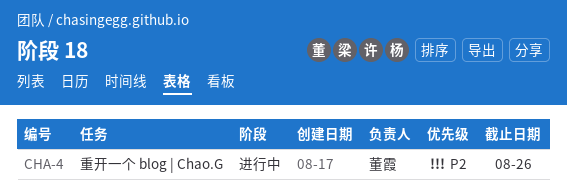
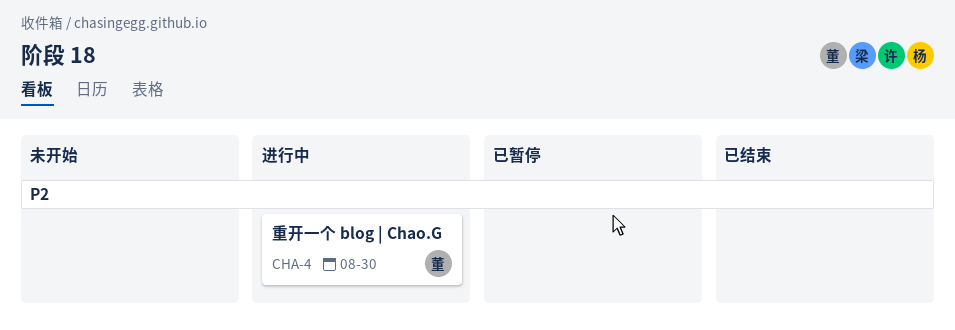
CHA-4, due: Aug 26 -> Aug 30

